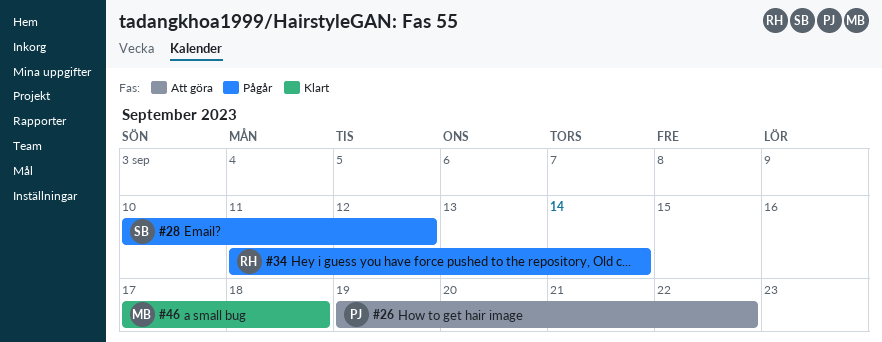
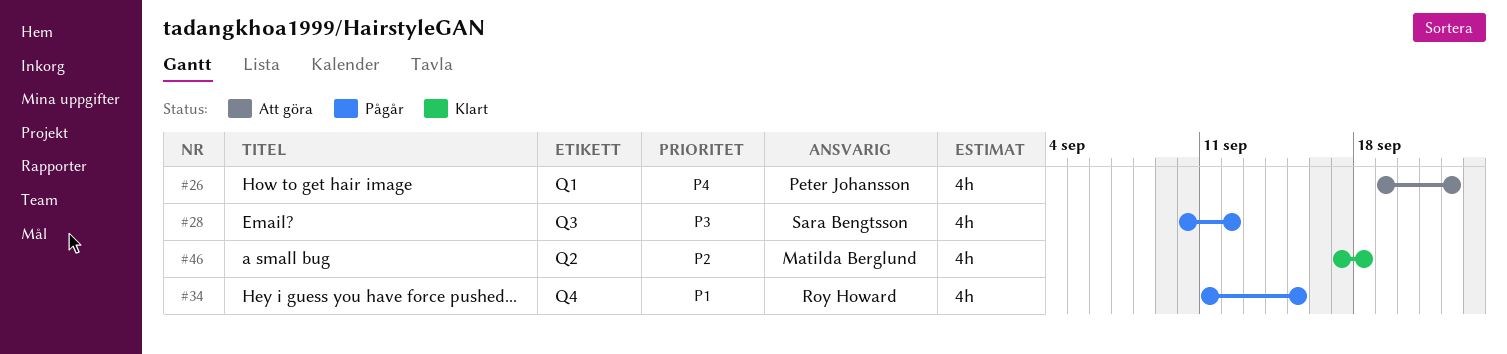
#34, due: Sep 14 -> Sep 15

